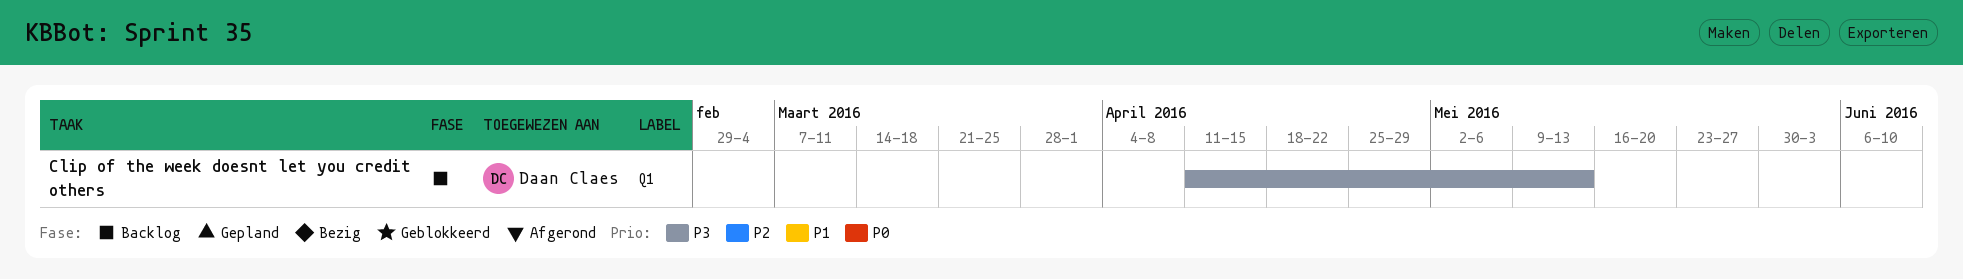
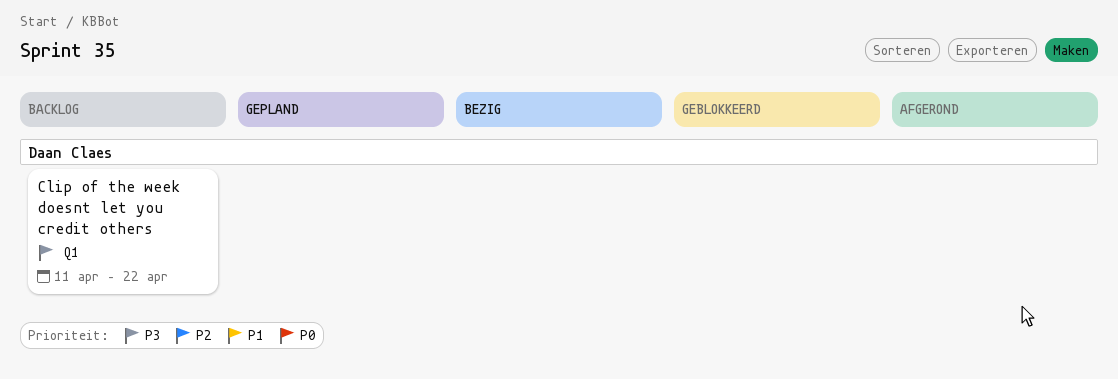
Clip of the week doesnt let you credit others, due: May 13 -> Apr 22

